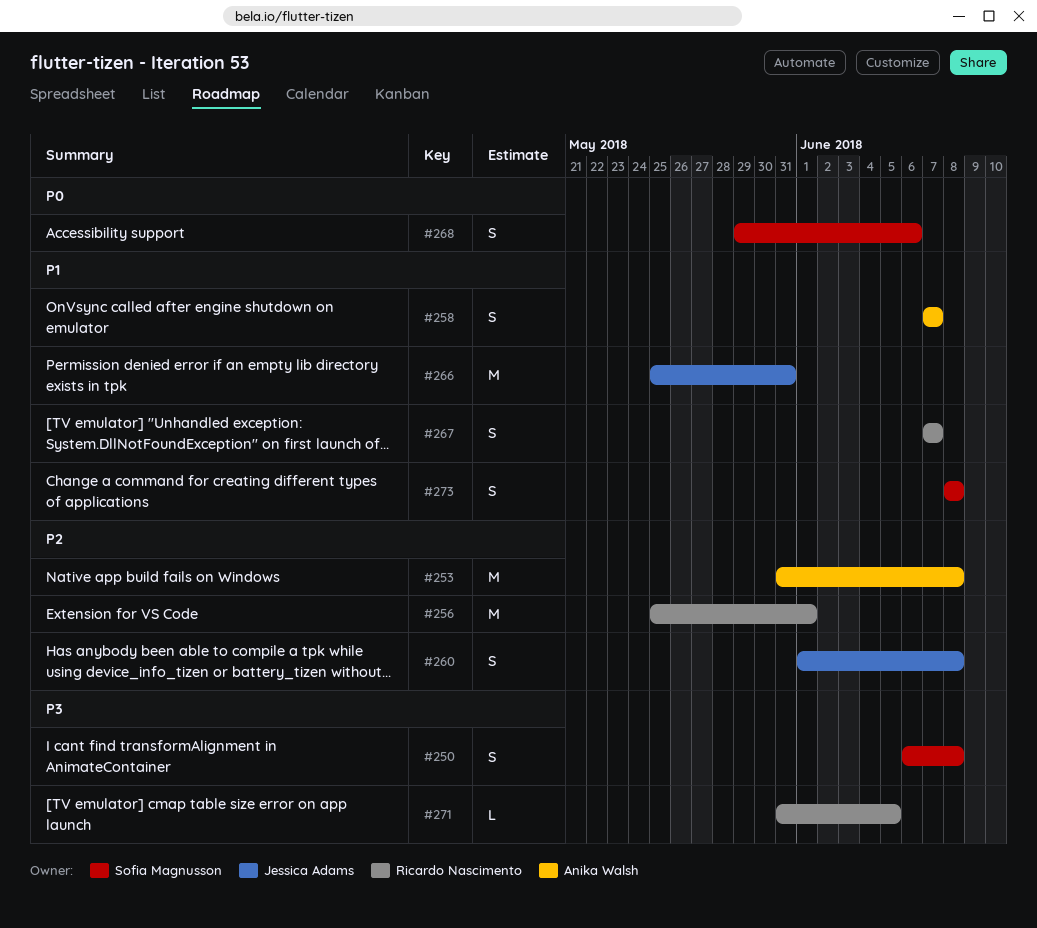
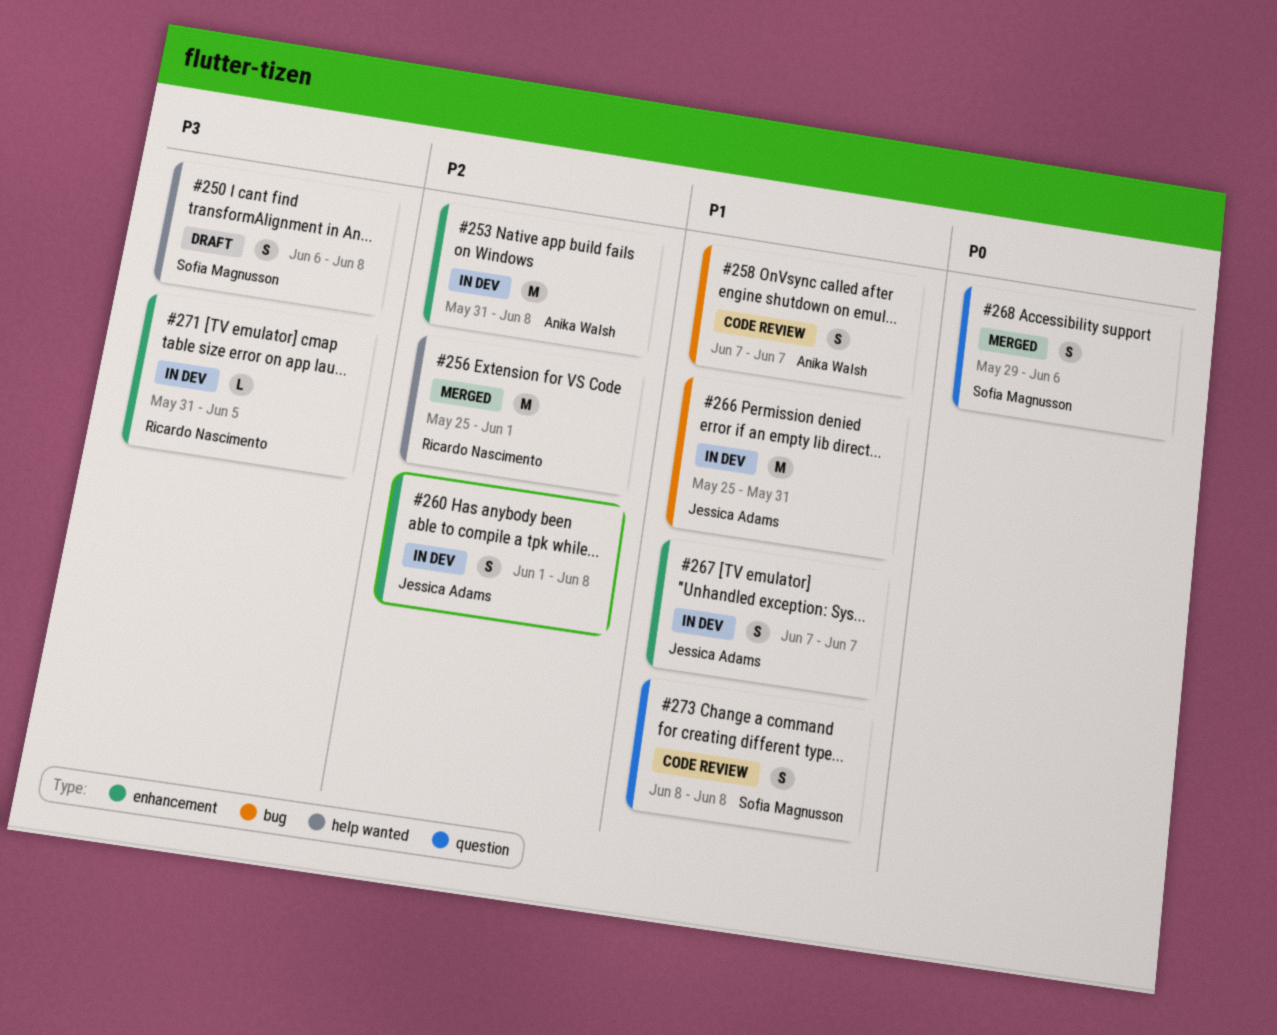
#267, owner: Ricardo Nascimento -> Jessica Adams

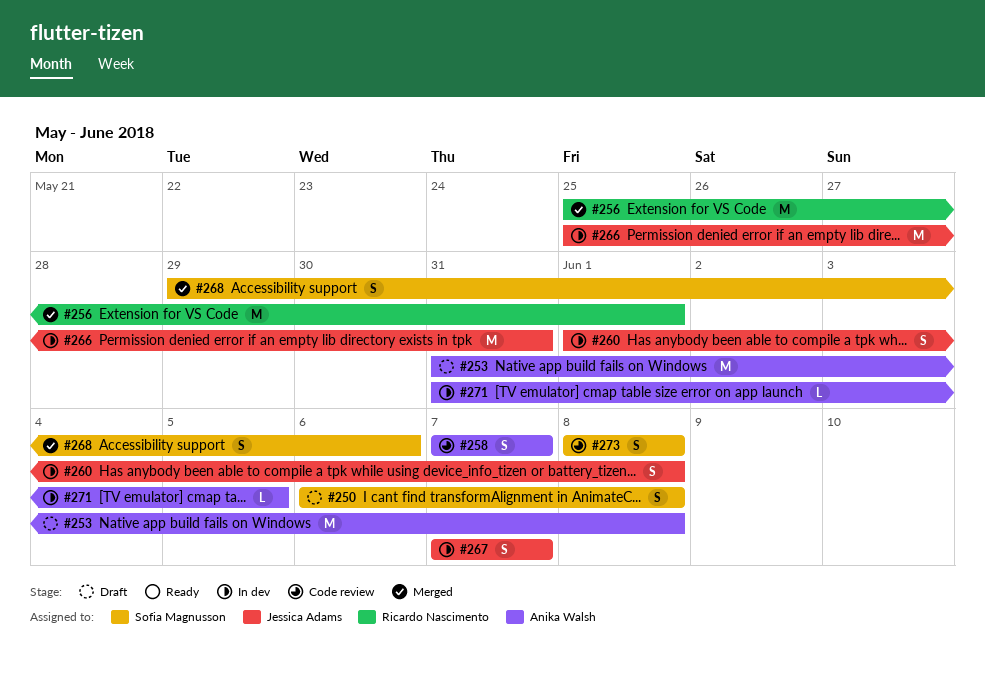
#253, status: In dev -> Draft
#271, owner: Ricardo Nascimento -> Anika Walsh

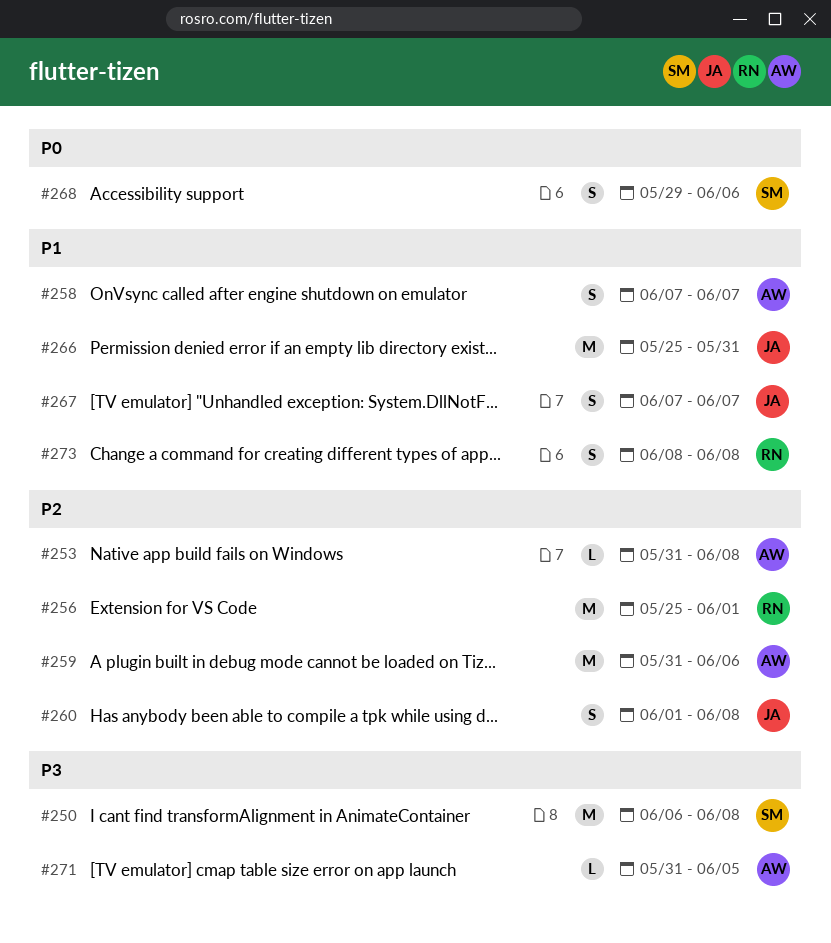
#250, estimate: S -> M
#253, estimate: M -> L
#259: none -> present
#273, owner: Sofia Magnusson -> Ricardo Nascimento

